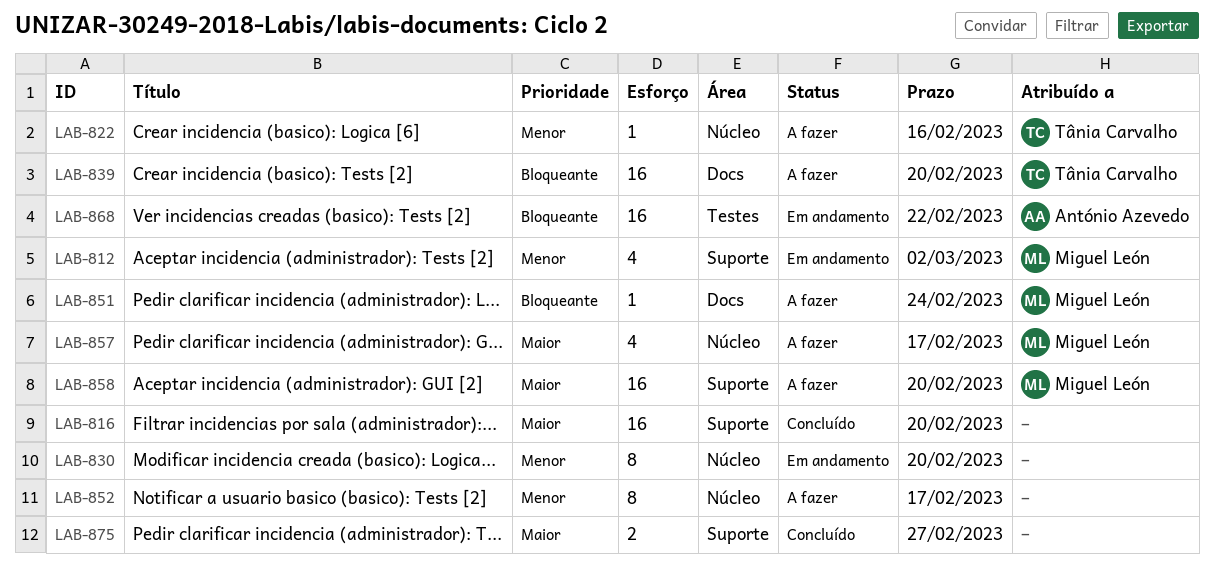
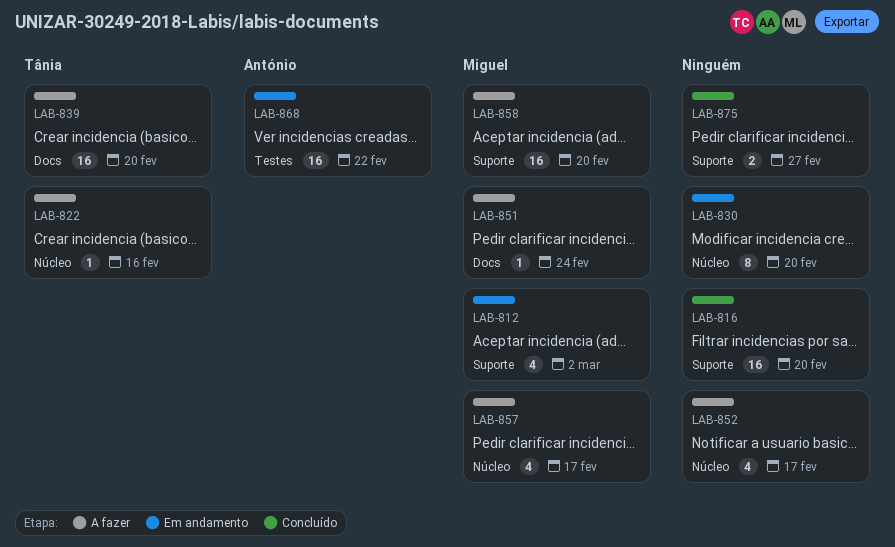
LAB-852, estimate: 8 -> 4

